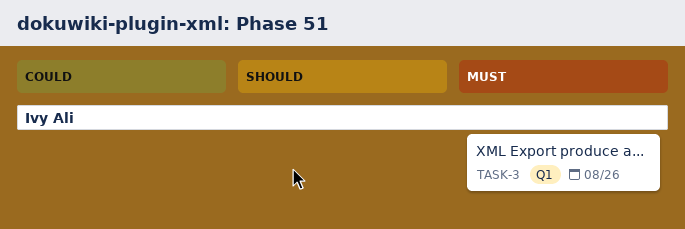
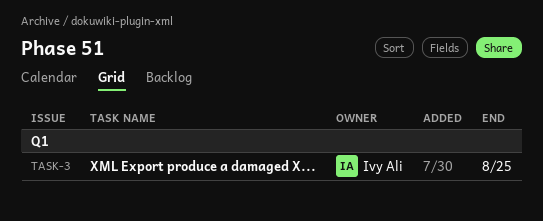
TASK-3, due: Aug 26 -> Aug 25

